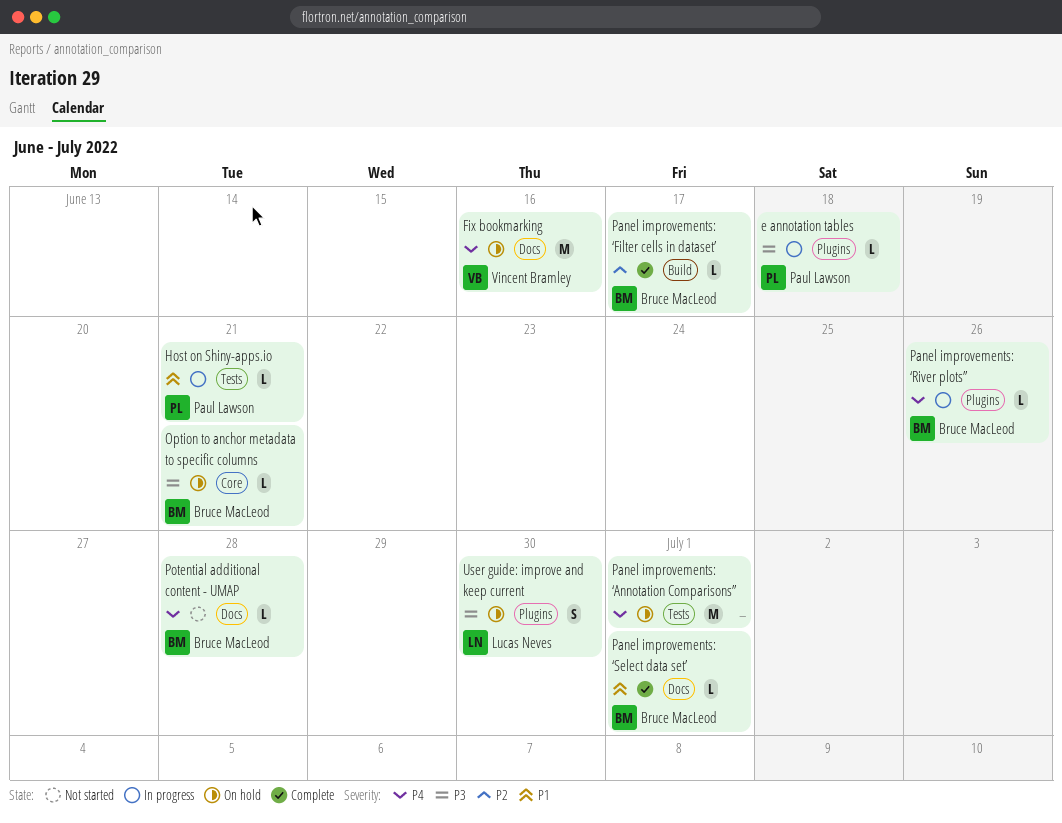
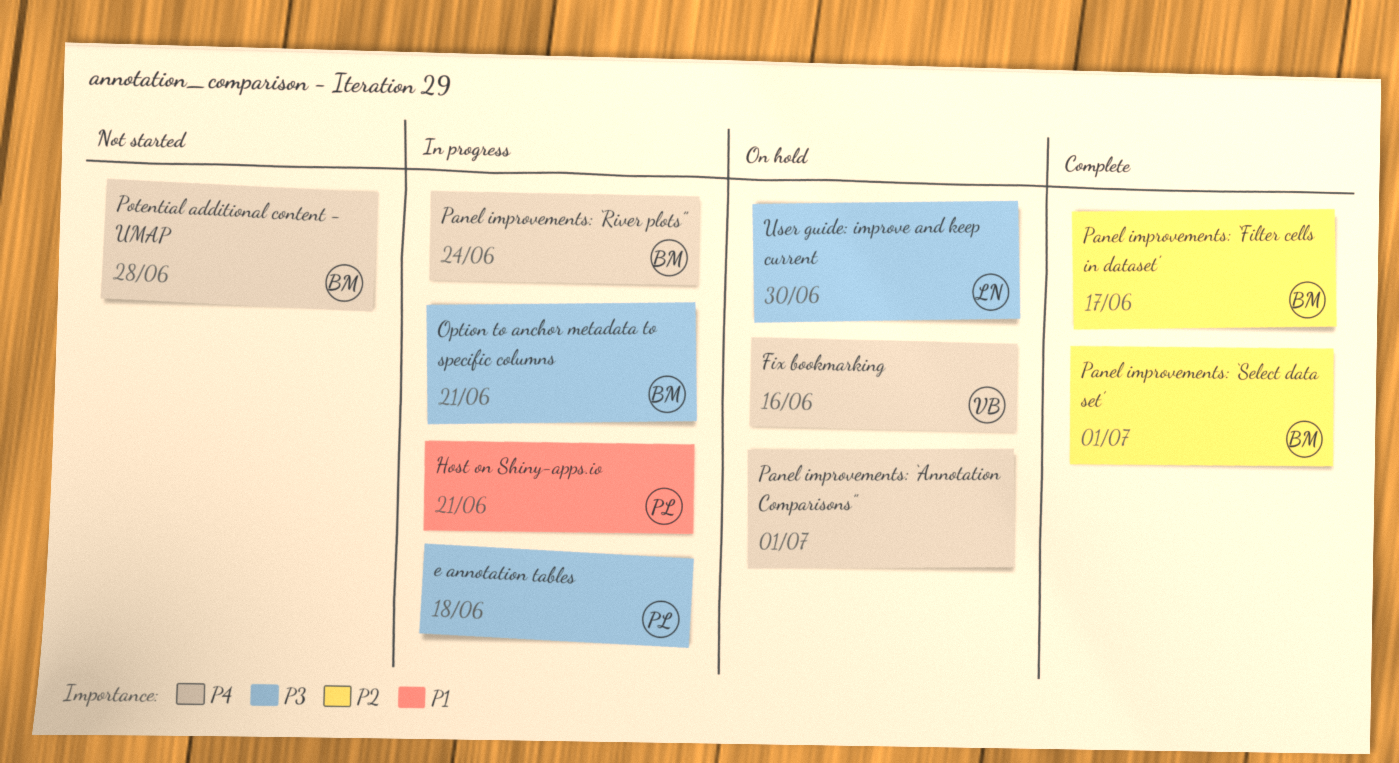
Option to anchor metadata to specific columns, status: On hold -> In progress
Panel improvements: ‘River plots”, due: Jun 26 -> Jun 24
Panel improvements: ‘Select data set’, priority: P1 -> P2

